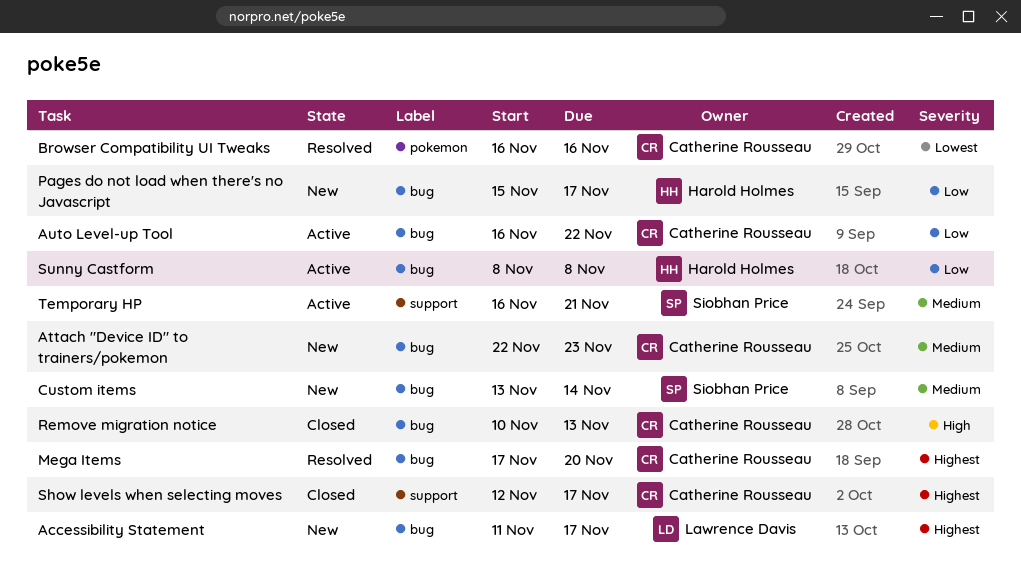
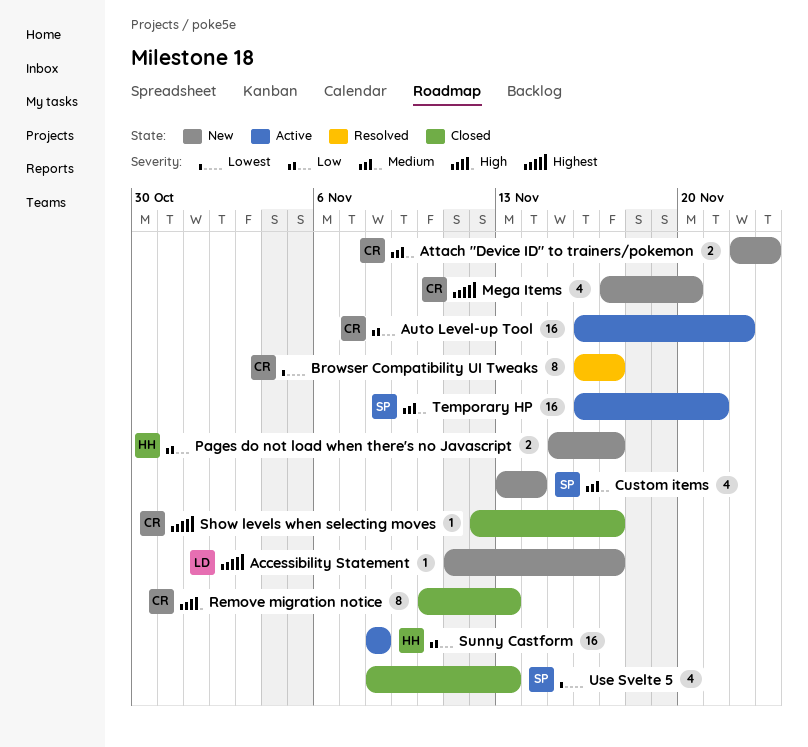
Browser Compatibility UI Tweaks, due: Nov 16 -> Nov 17
Mega Items, status: Resolved -> New
Use Svelte 5: none -> present

